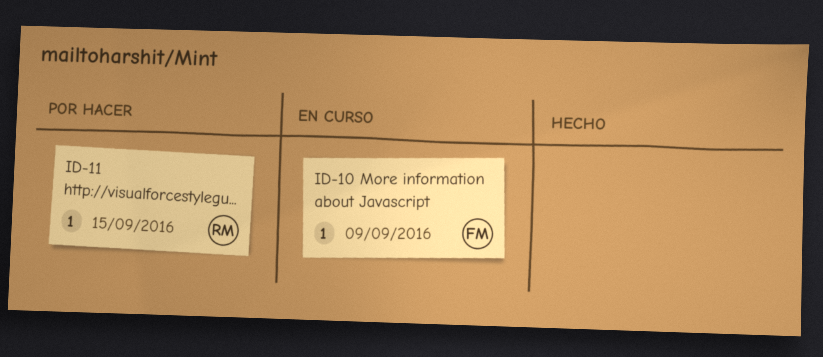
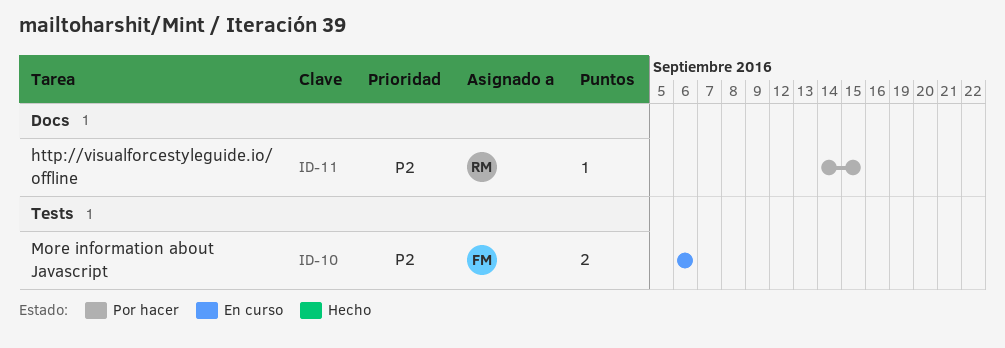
ID-10, estimate: 1 -> 2
ID-10, due: Sep 9 -> Sep 6

